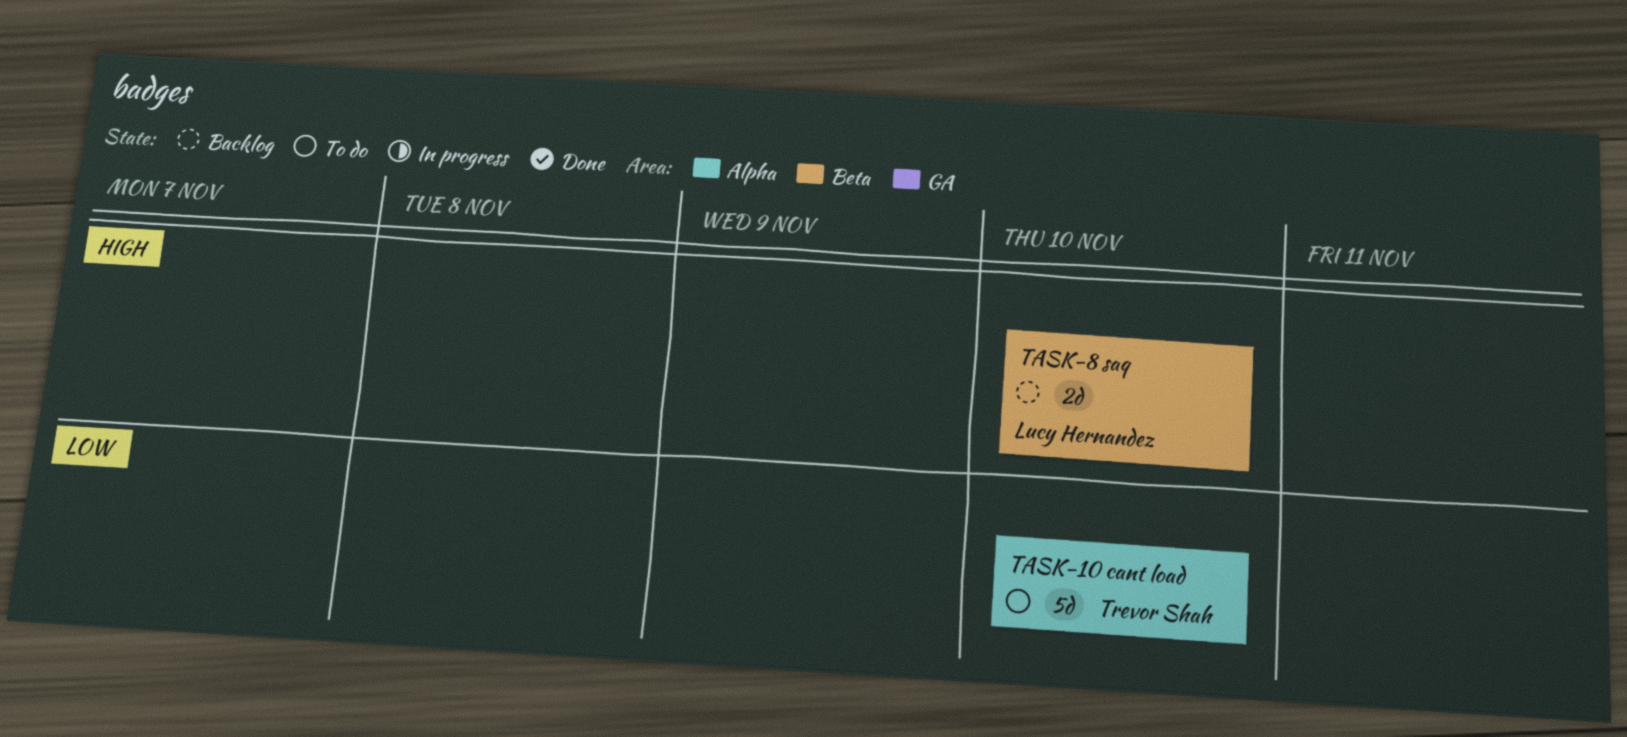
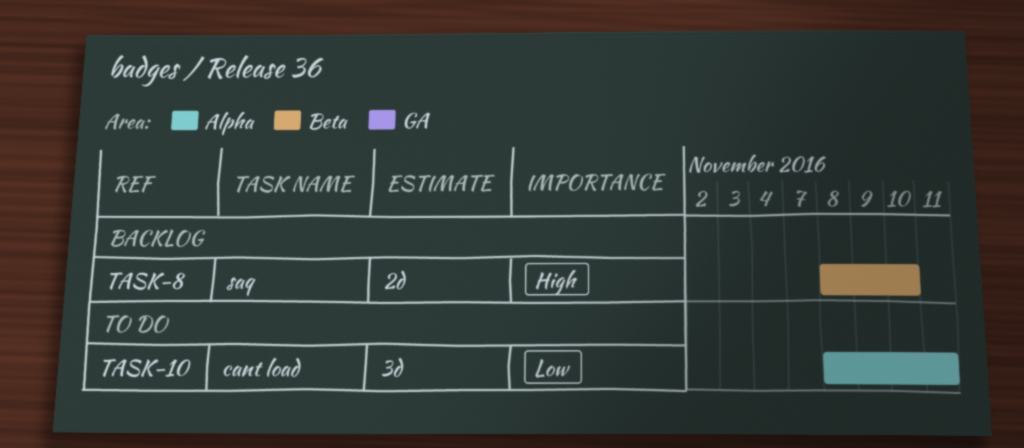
TASK-10, estimate: 5d -> 3d
TASK-10, due: Nov 10 -> Nov 11

